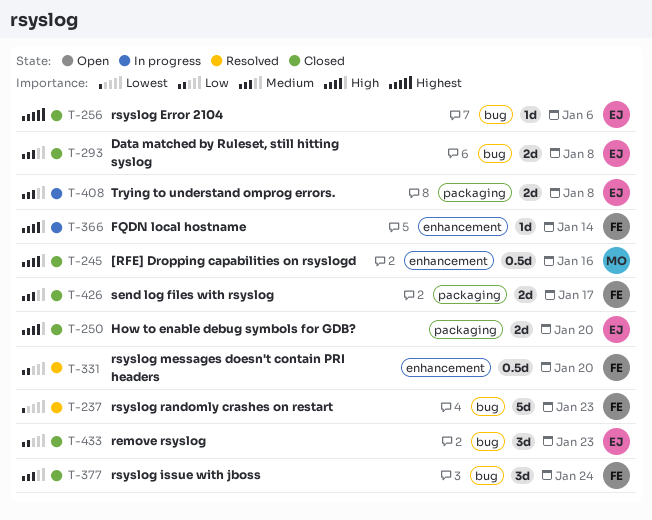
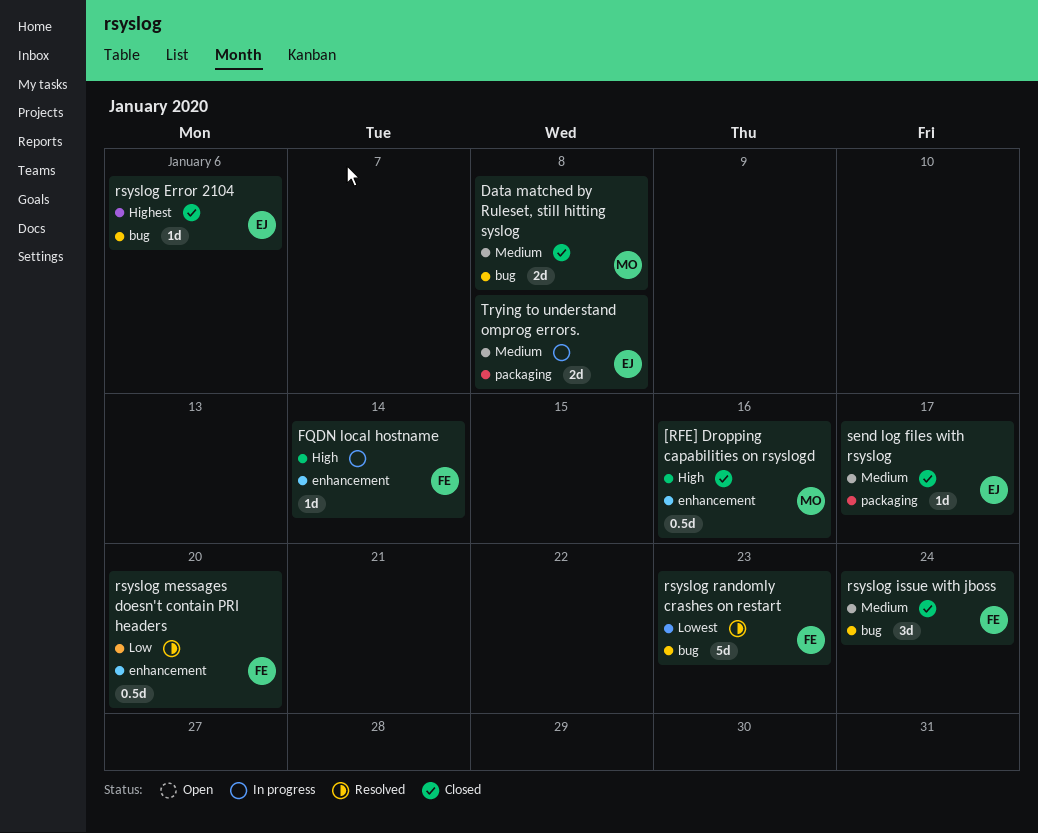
Data matched by Ruleset, still hitting syslog, owner: EJ -> MO
How to enable debug symbols for GDB?: present -> none
remove rsyslog: present -> none
send log files with rsyslog, owner: FE -> EJ
send log files with rsyslog, estimate: 2d -> 1d

